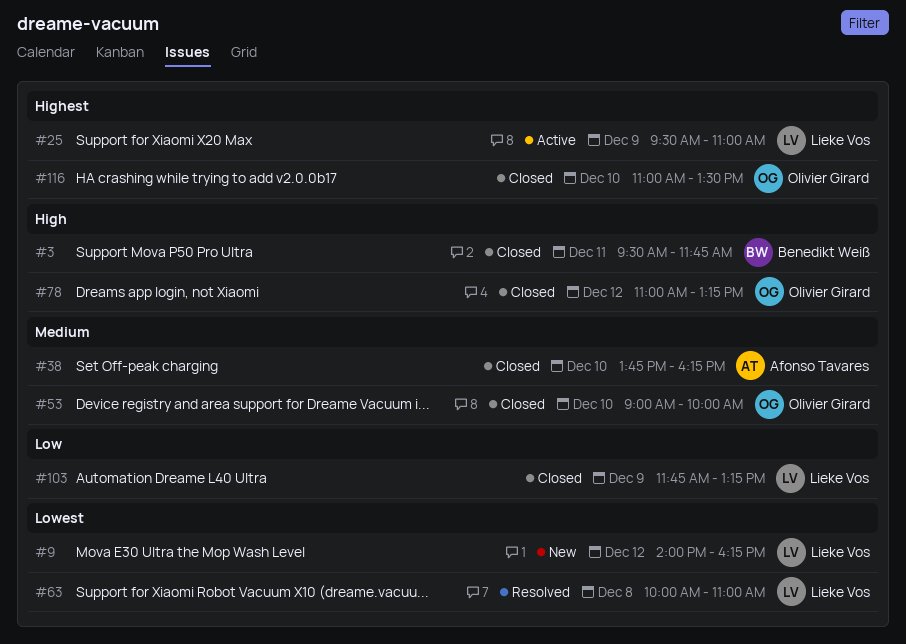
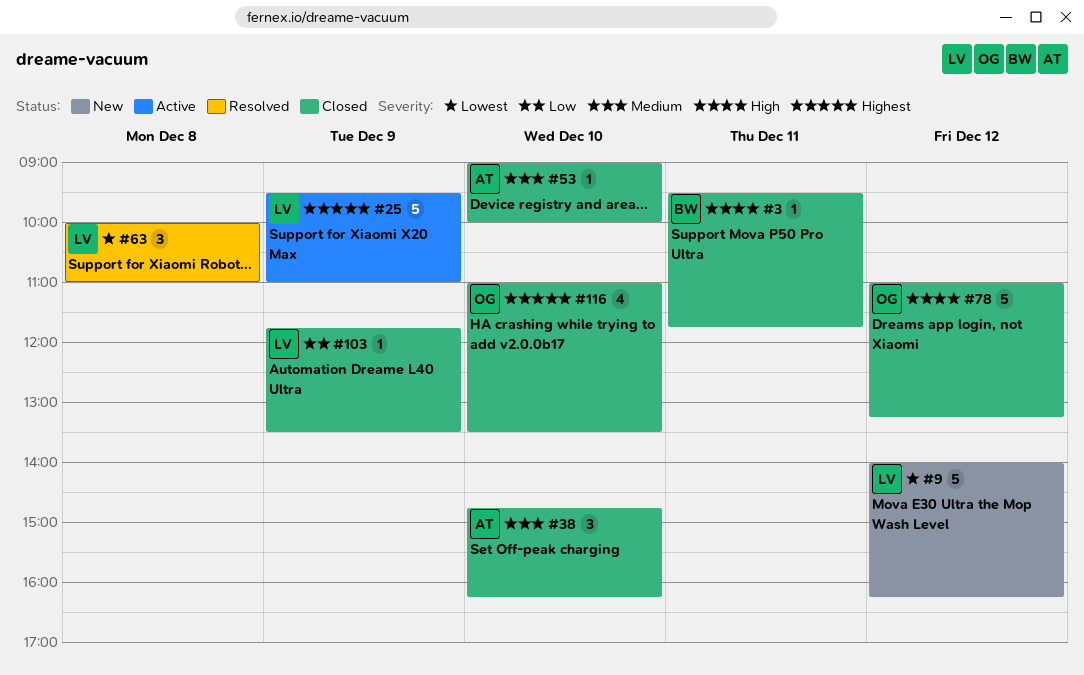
#38, begins: 13:45 -> 14:45
#53, owner: Olivier Girard -> Afonso Tavares
#103, ends: 13:15 -> 13:30

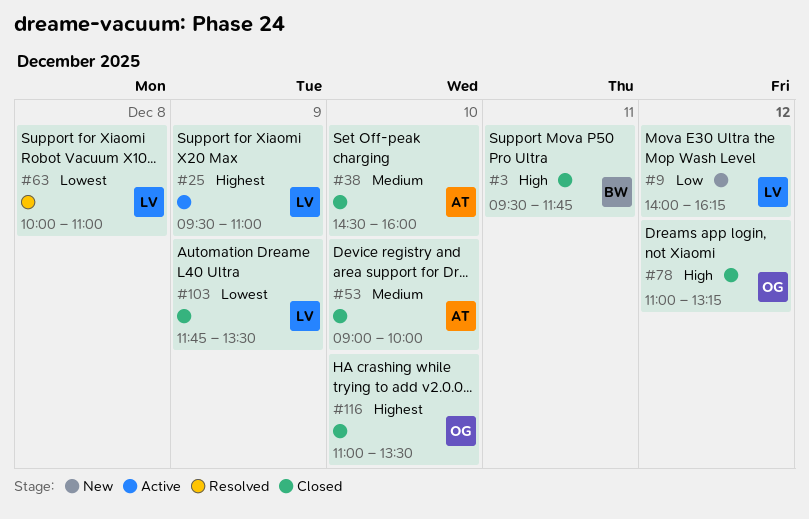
#9, priority: Lowest -> Low
#38, begins: 14:45 -> 14:30
#38, ends: 16:15 -> 16:00
#103, priority: Low -> Lowest

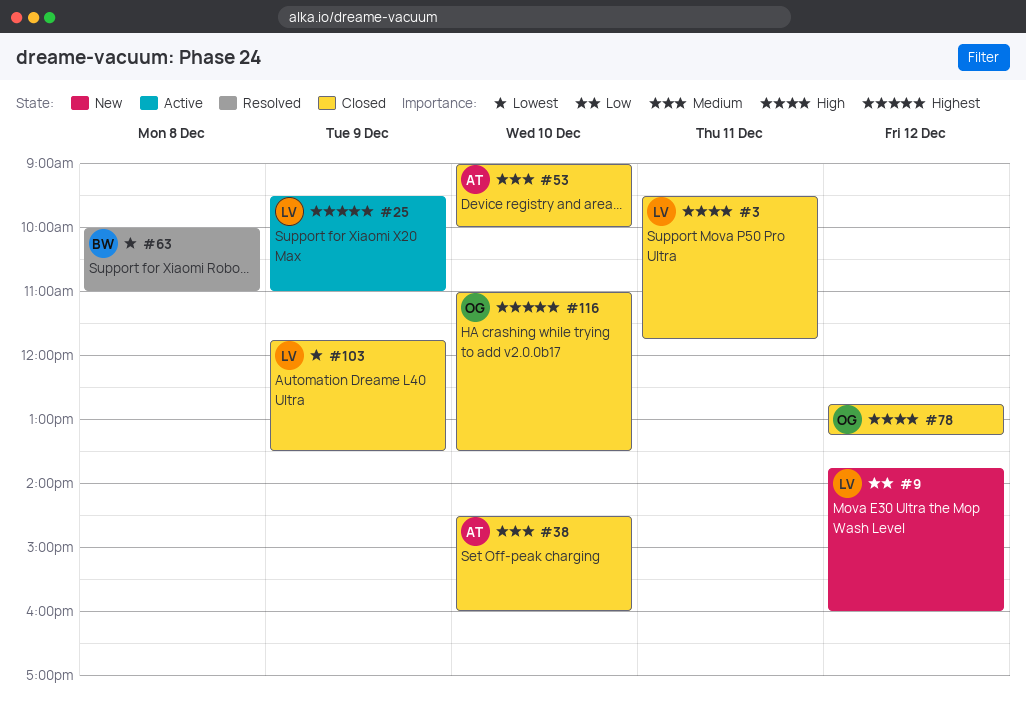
#3, owner: BW -> LV
#9, begins: 14:00 -> 13:45
#9, ends: 16:15 -> 16:00
#63, owner: LV -> BW
#78, begins: 11:00 -> 12:45

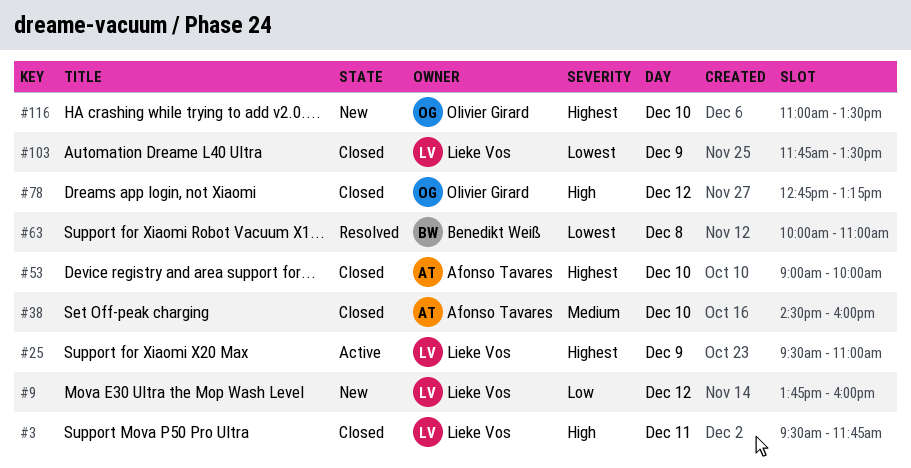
#53, priority: Medium -> Highest
#116, status: Closed -> New

